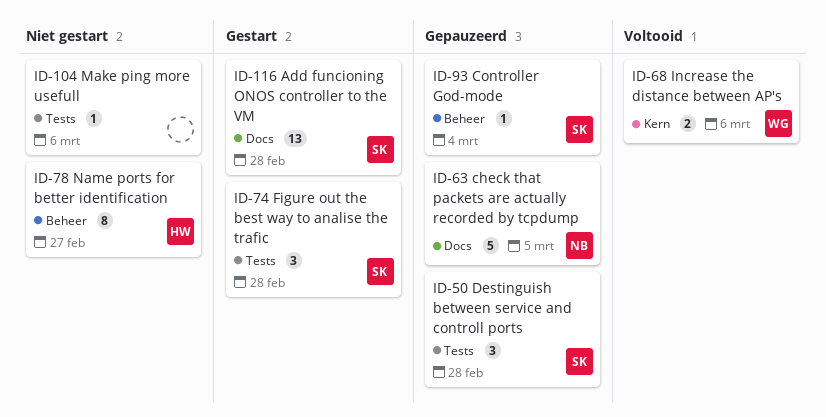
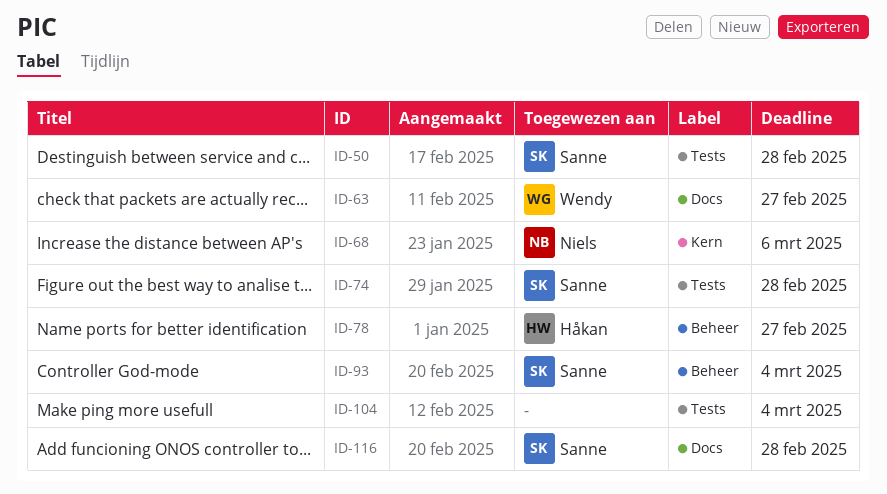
ID-63, owner: Niels -> Wendy
ID-63, due: Mar 5 -> Feb 27
ID-68, owner: Wendy -> Niels
ID-104, due: Mar 6 -> Mar 4

